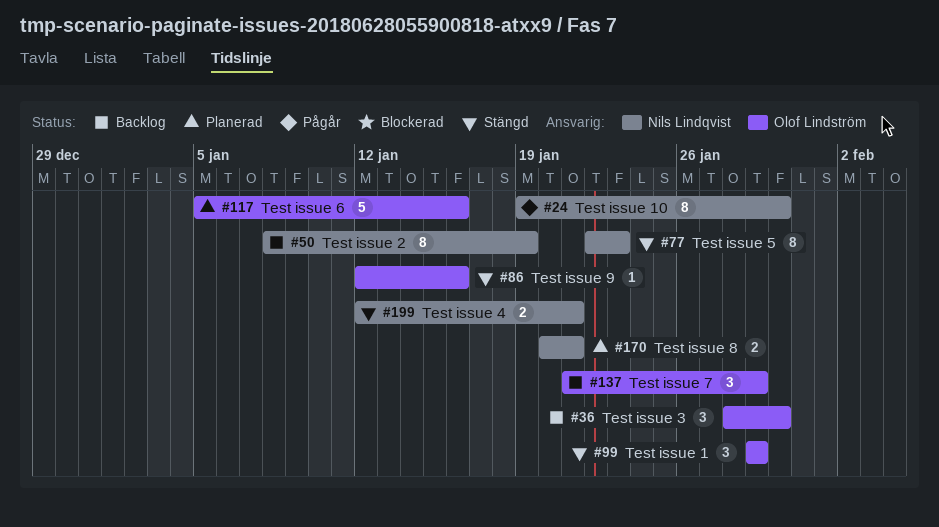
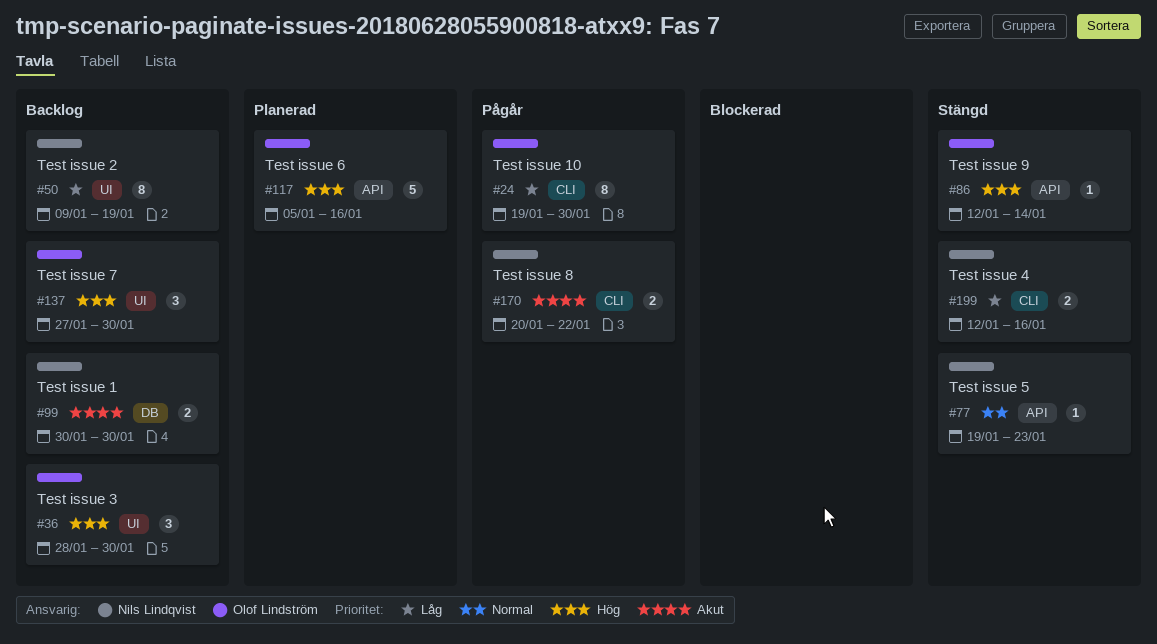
#24, owner: Nils Lindqvist -> Olof Lindström
#50, start: Jan 8 -> Jan 9
#77, estimate: 8 -> 1
#77, start: Jan 22 -> Jan 19
#86, due: Jan 16 -> Jan 14
#99, status: Stängd -> Backlog
#99, owner: Olof Lindström -> Nils Lindqvist
#99, estimate: 3 -> 2
#99, start: Jan 29 -> Jan 30
#99, due: Jan 29 -> Jan 30
#137, start: Jan 21 -> Jan 27
#137, due: Jan 29 -> Jan 30
#170, status: Planerad -> Pågår
#170, due: Jan 21 -> Jan 22
#199, due: Jan 21 -> Jan 16

